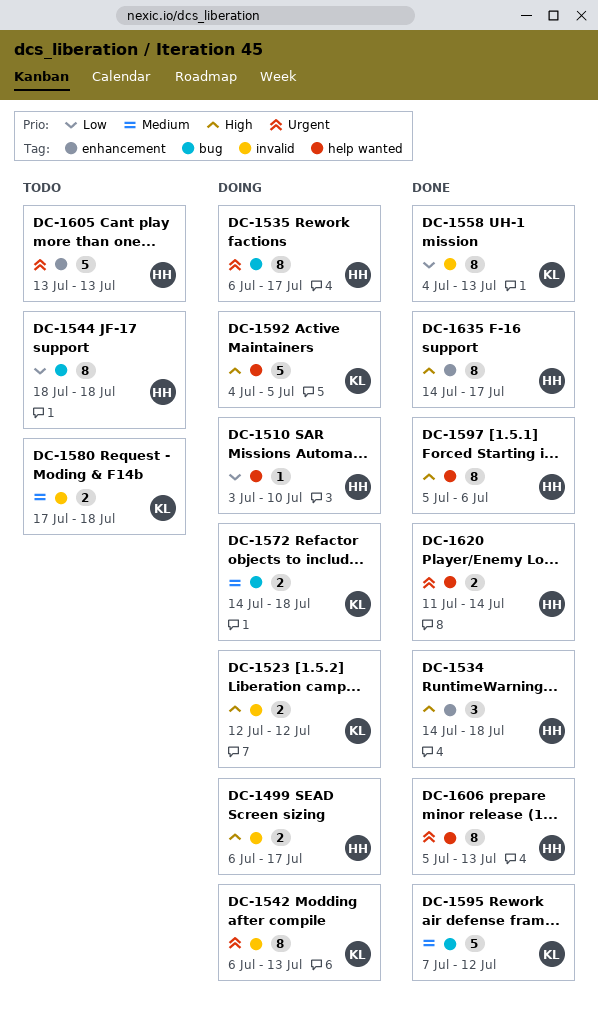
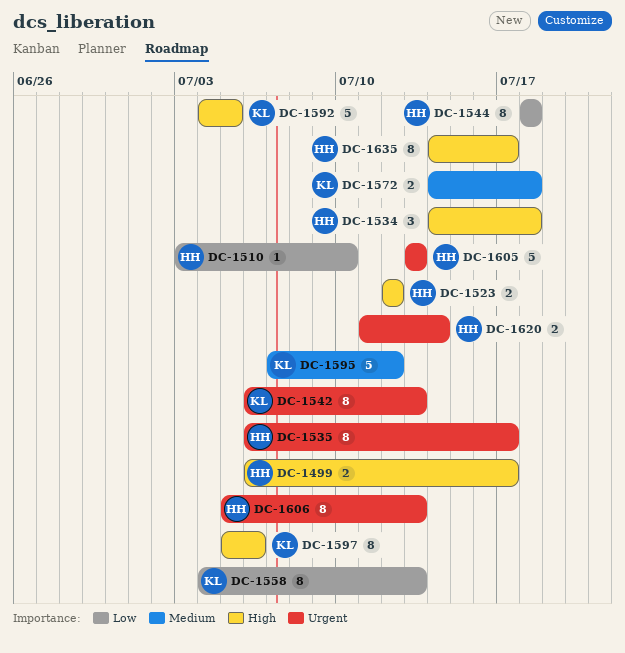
DC-1523, owner: KL -> HH
DC-1580: present -> none
DC-1597, owner: HH -> KL

